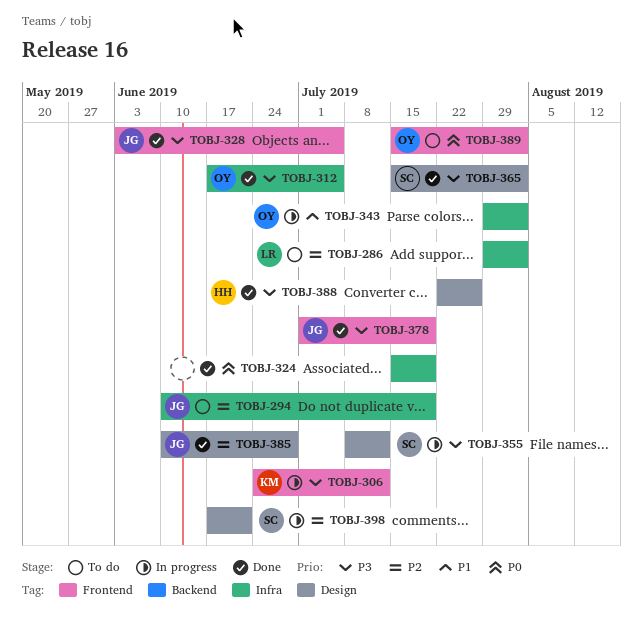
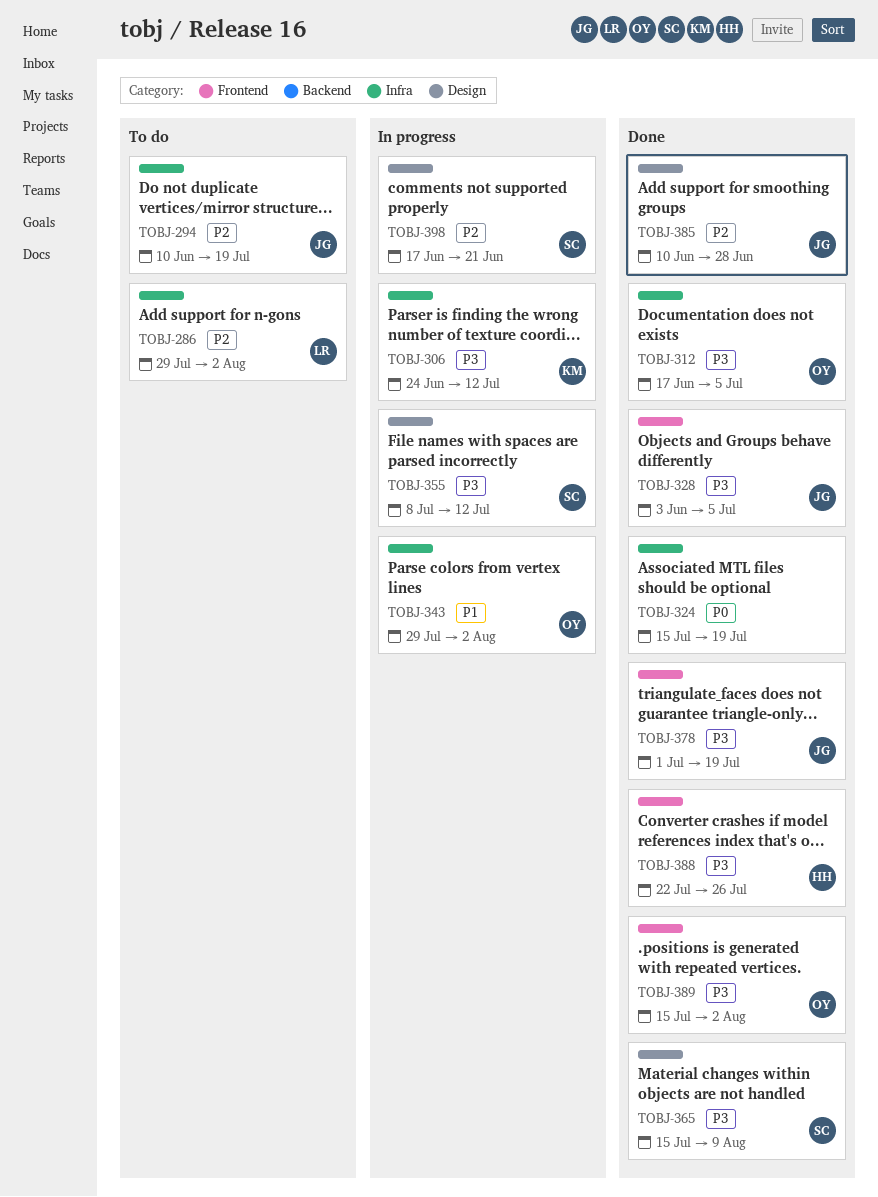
TOBJ-306, label: Frontend -> Infra
TOBJ-365, due: Aug 2 -> Aug 9
TOBJ-388, label: Design -> Frontend
TOBJ-389, status: To do -> Done
TOBJ-389, priority: P0 -> P3

